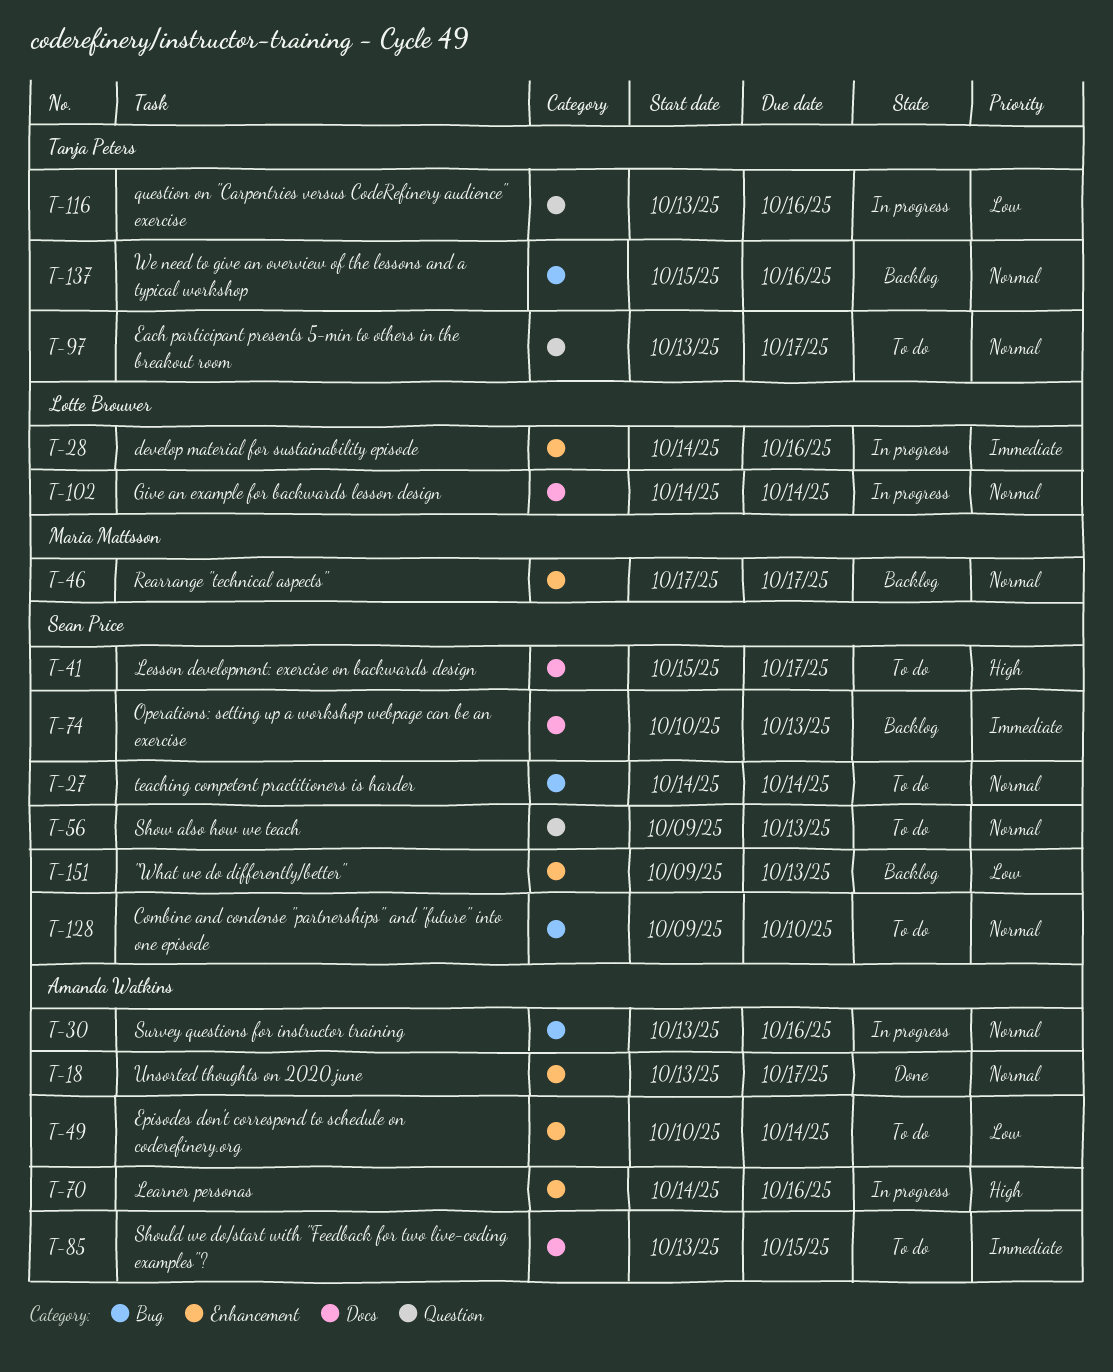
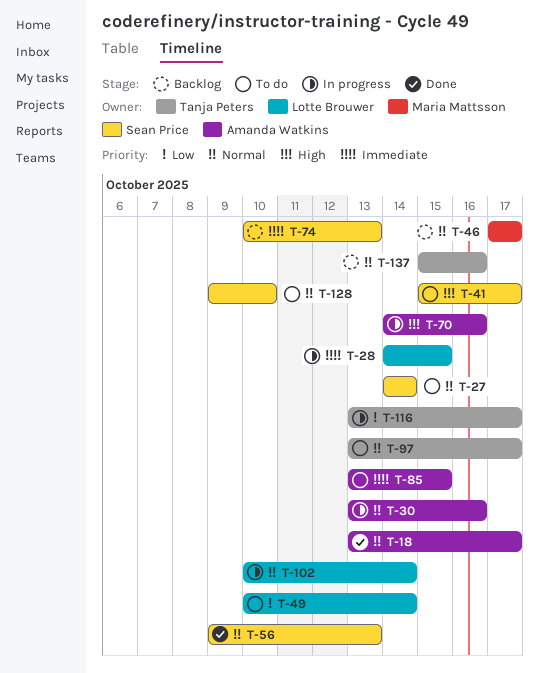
T-28, due: Oct 16 -> Oct 15
T-49, owner: Amanda Watkins -> Lotte Brouwer
T-56, status: To do -> Done
T-102, start: Oct 14 -> Oct 10
T-116, due: Oct 16 -> Oct 17
T-151: present -> none

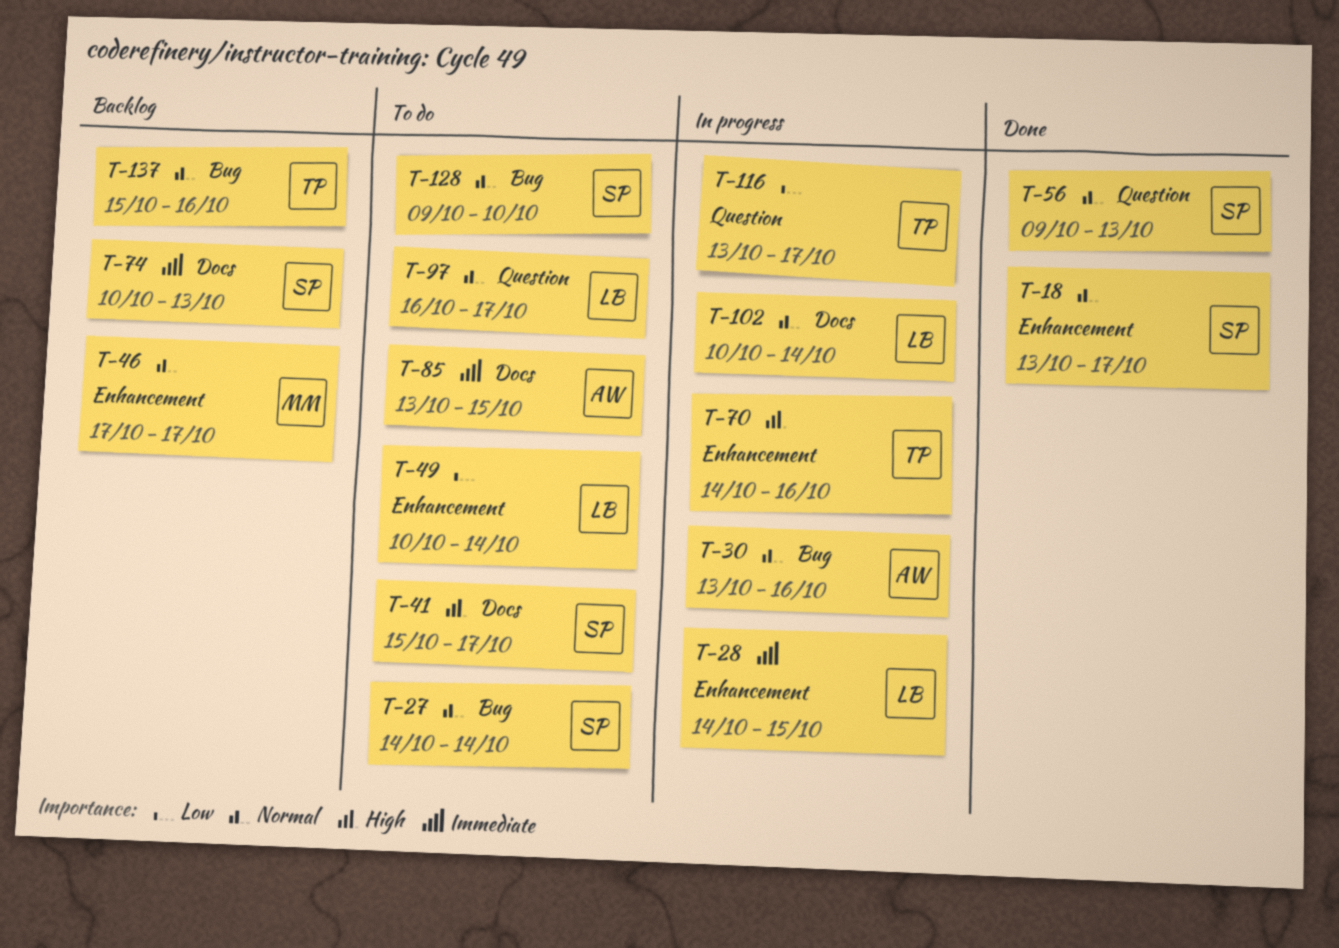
T-18, owner: Amanda Watkins -> Sean Price
T-70, owner: Amanda Watkins -> Tanja Peters
T-97, owner: Tanja Peters -> Lotte Brouwer
T-97, start: Oct 13 -> Oct 16

